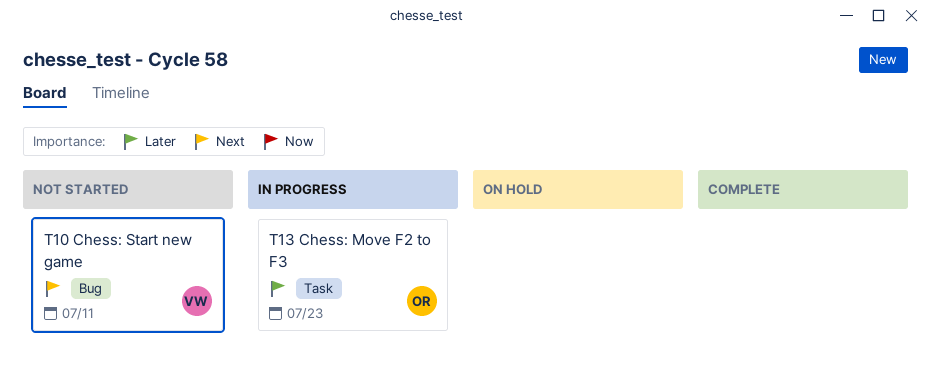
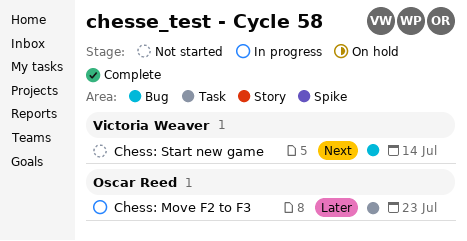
Chess: Start new game, due: Jul 11 -> Jul 14

